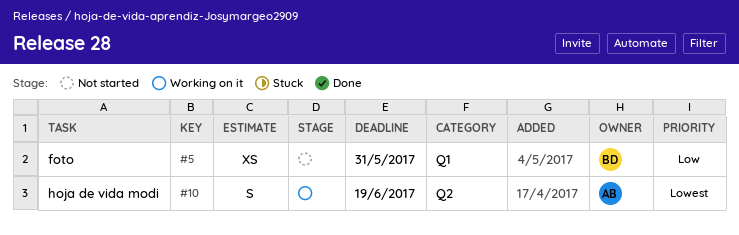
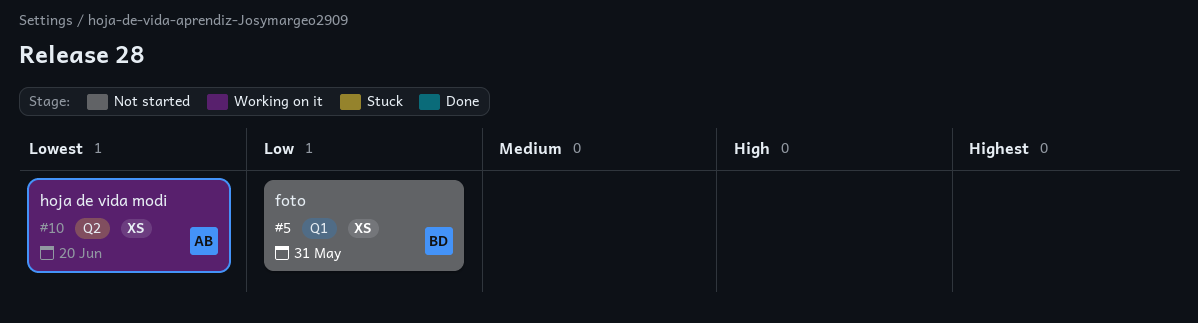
#10, estimate: S -> XS
#10, due: Jun 19 -> Jun 20

